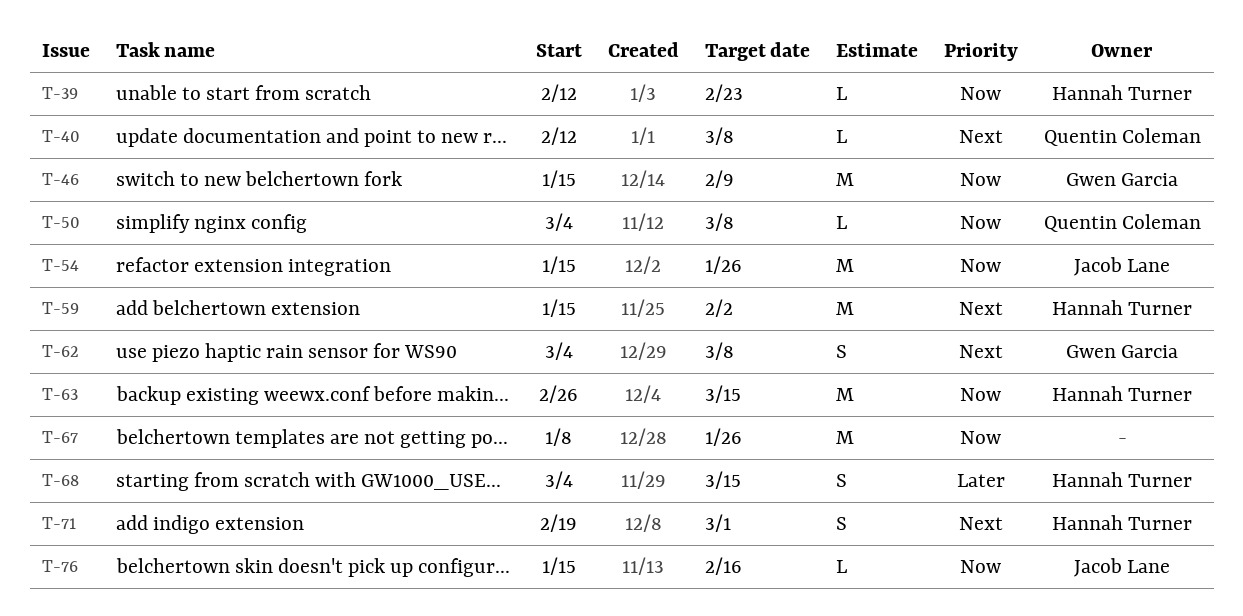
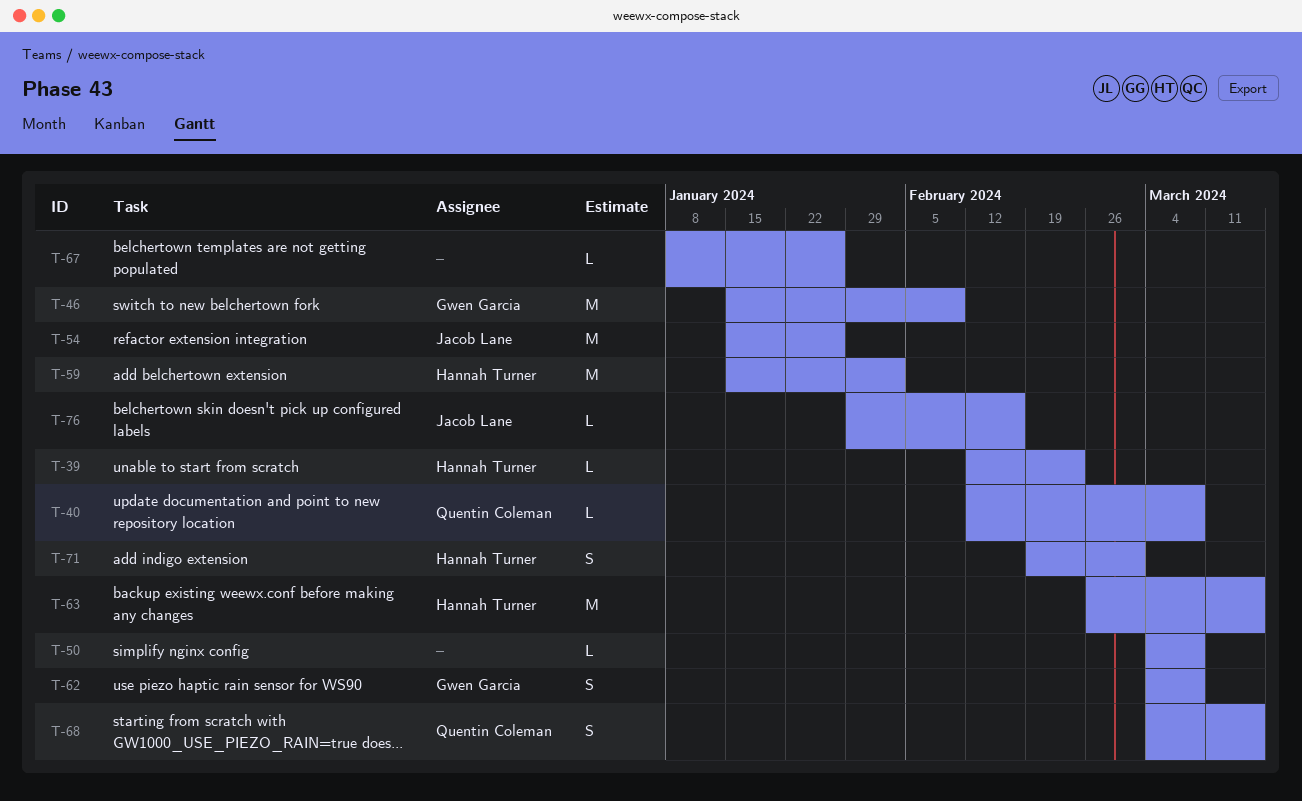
T-50, owner: Quentin Coleman -> none
T-67, estimate: M -> L
T-68, owner: Hannah Turner -> Quentin Coleman
T-76, start: Jan 15 -> Jan 29

